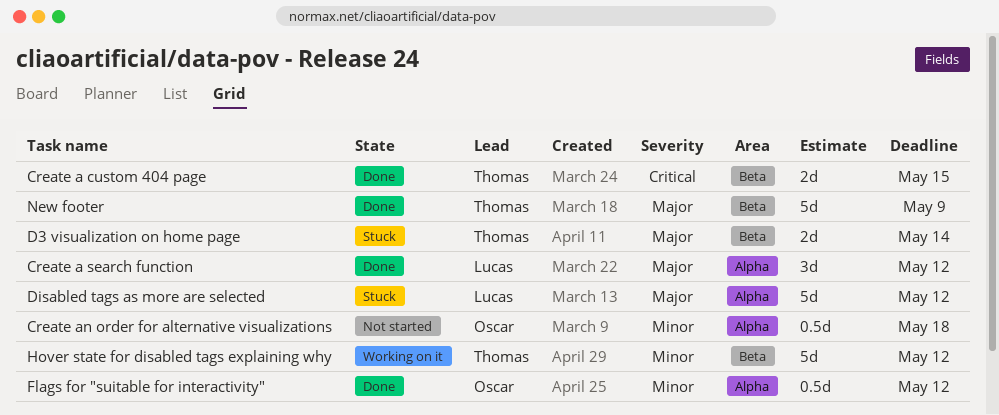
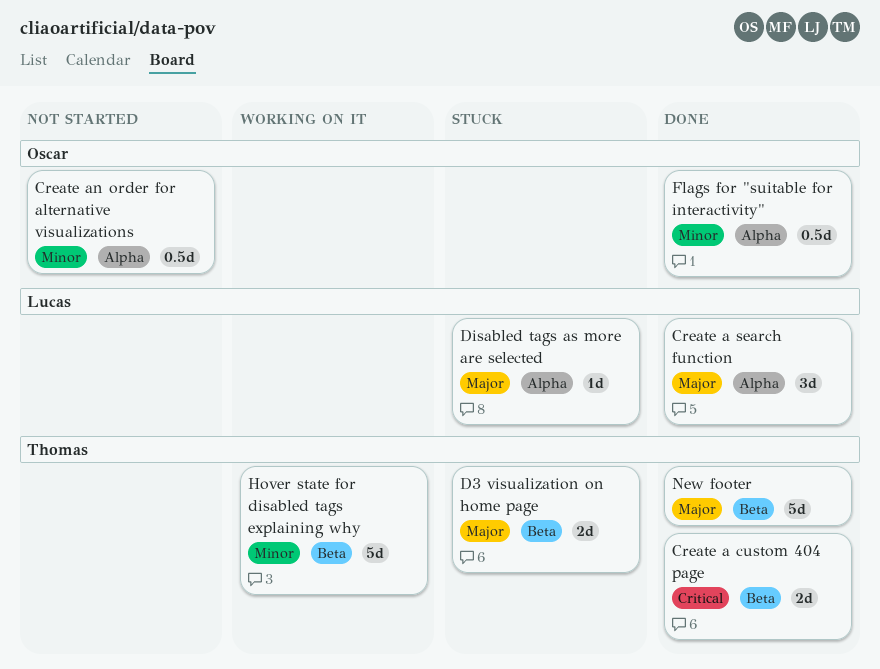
Disabled tags as more are selected, estimate: 5d -> 1d

